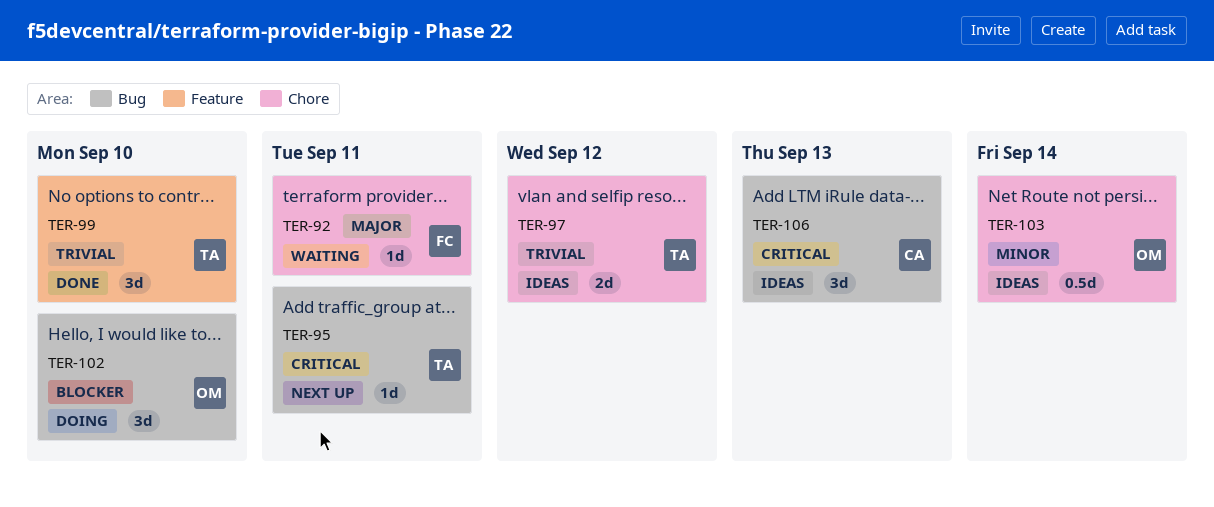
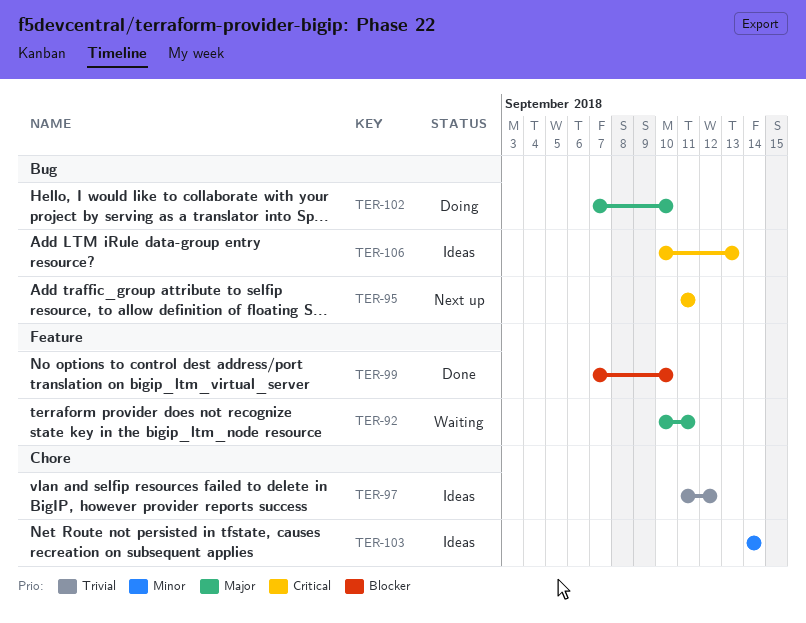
TER-92, label: Chore -> Feature
TER-99, priority: Trivial -> Blocker
TER-102, priority: Blocker -> Major

